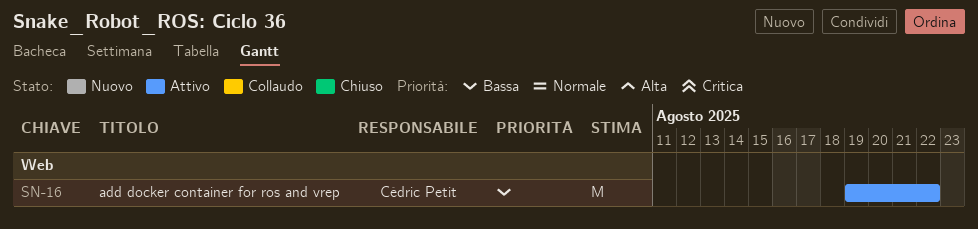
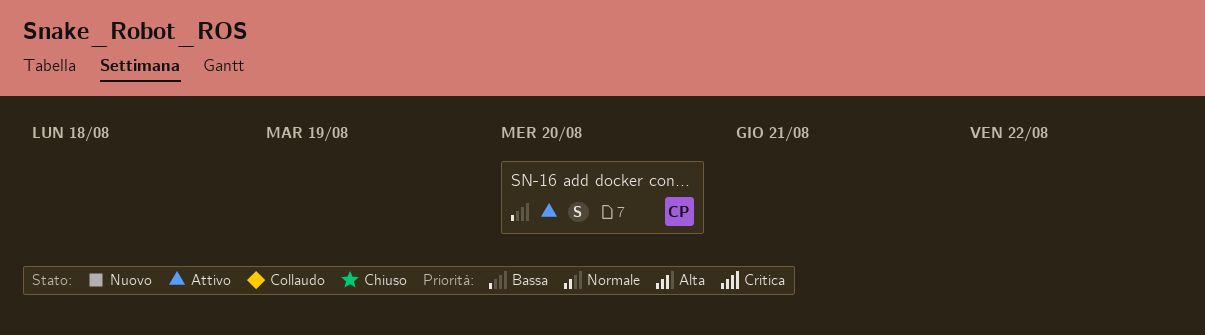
SN-16, estimate: M -> S
SN-16, due: Aug 22 -> Aug 20

